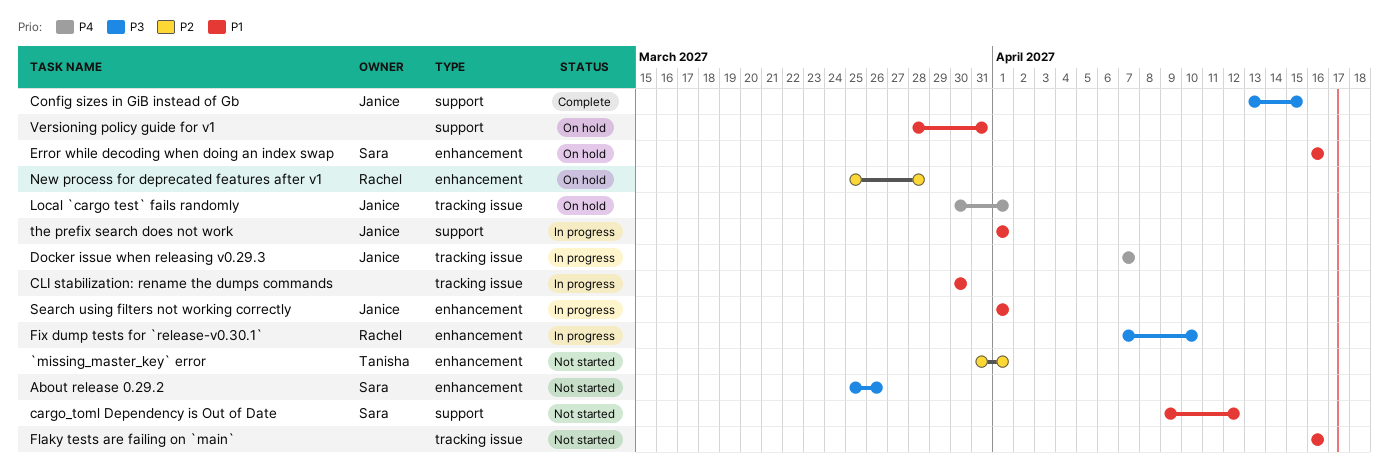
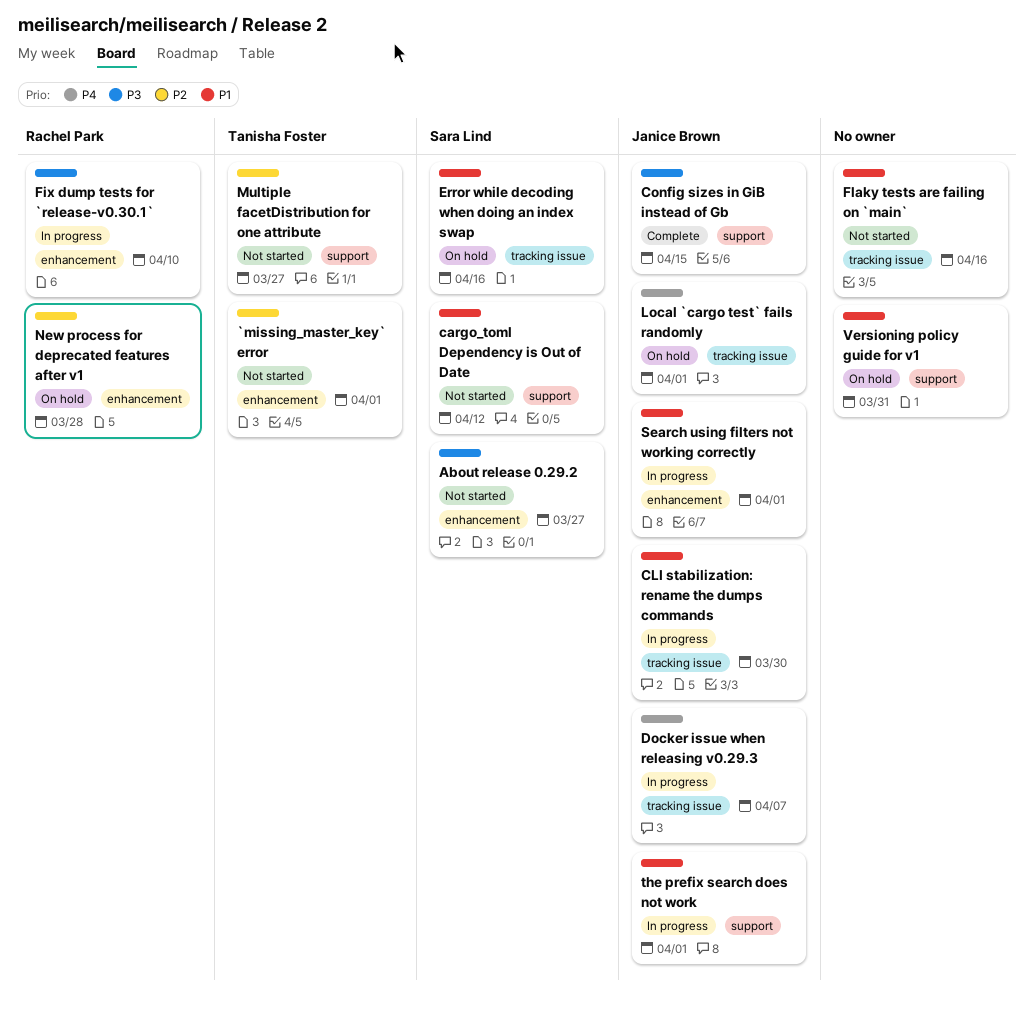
About release 0.29.2, due: Mar 26 -> Mar 27
CLI stabilization: rename the dumps commands, owner: none -> Janice Brown
Error while decoding when doing an index swap, label: enhancement -> tracking issue
Multiple facetDistribution for one attribute: none -> present

